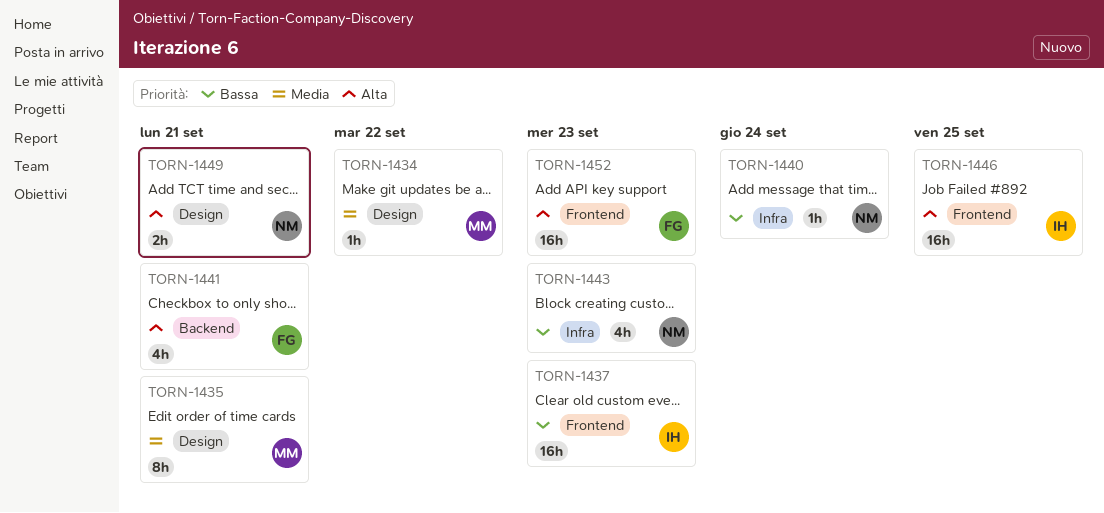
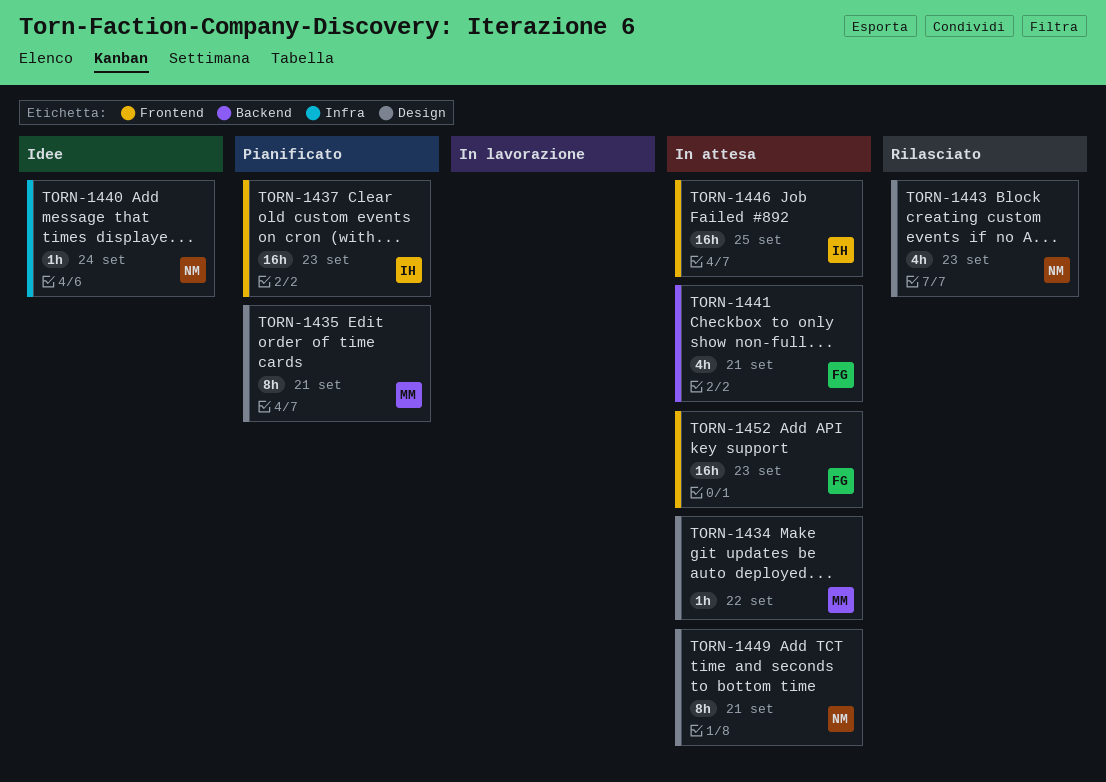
TORN-1443, label: Infra -> Design
TORN-1449, estimate: 2h -> 8h

